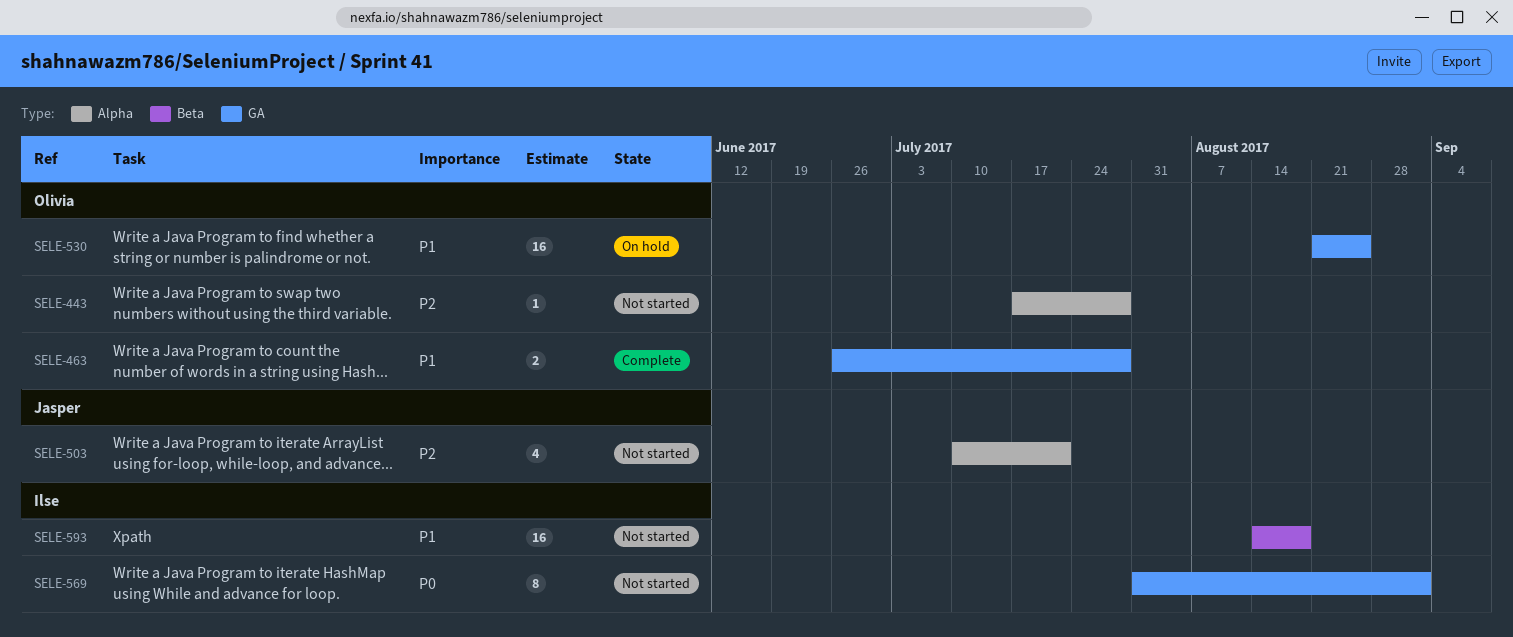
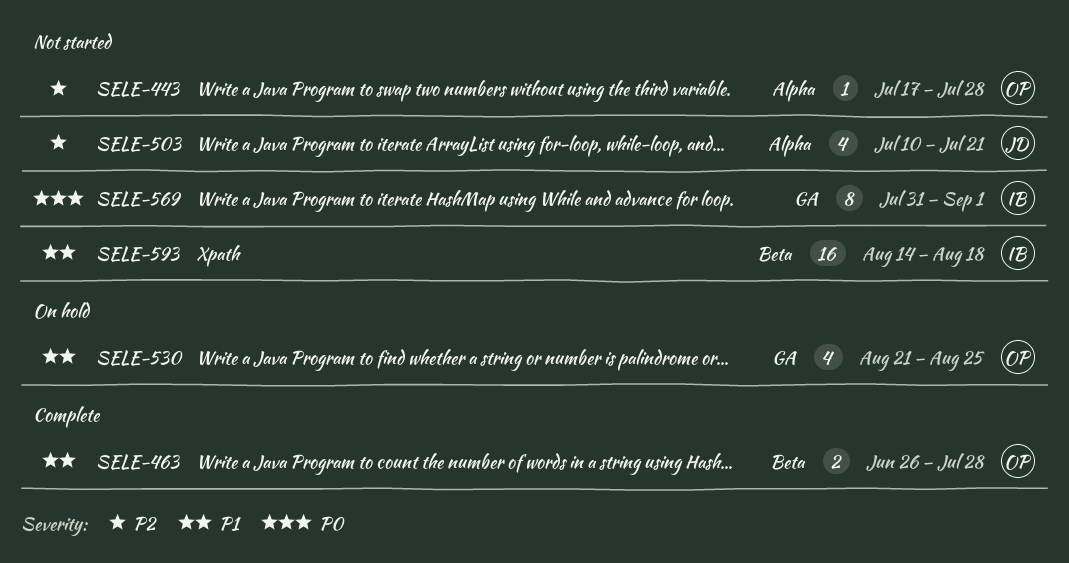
SELE-463, label: GA -> Beta
SELE-530, estimate: 16 -> 4

